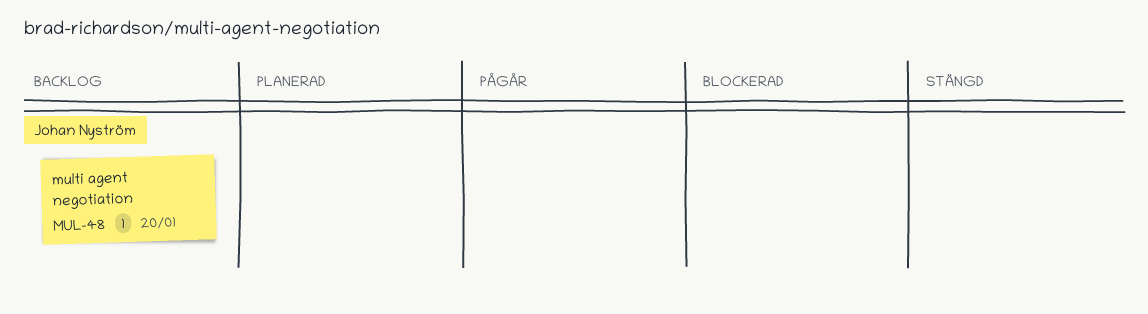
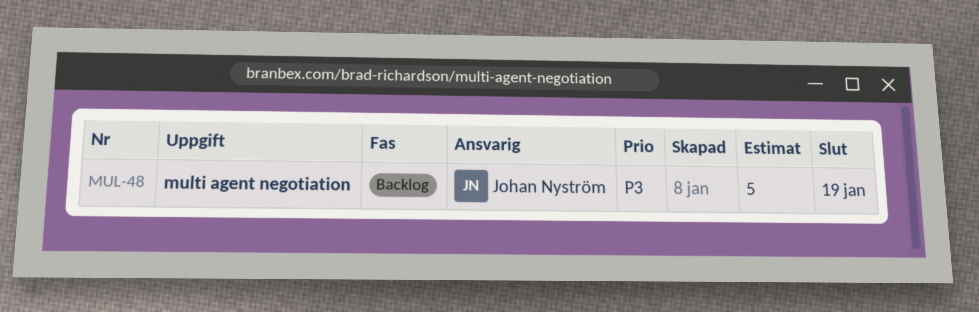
MUL-48, estimate: 1 -> 5
MUL-48, due: Jan 20 -> Jan 19

